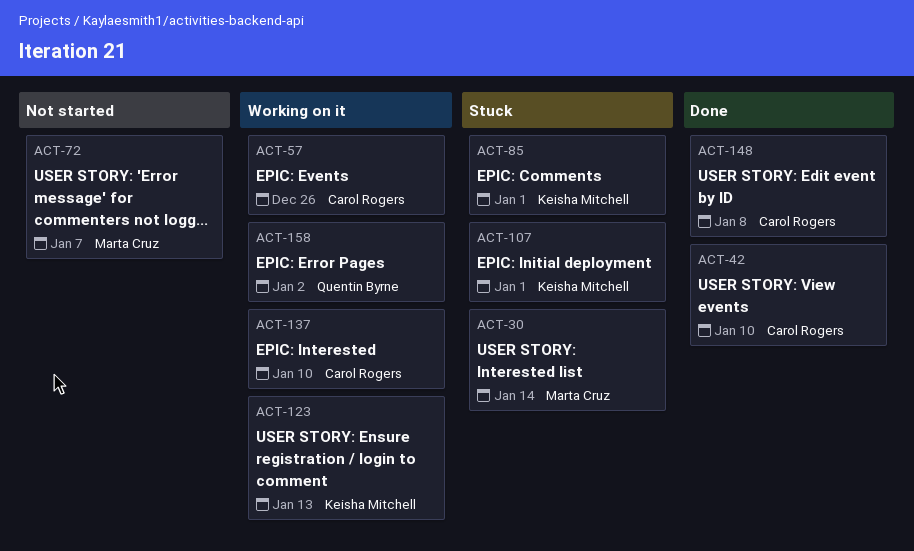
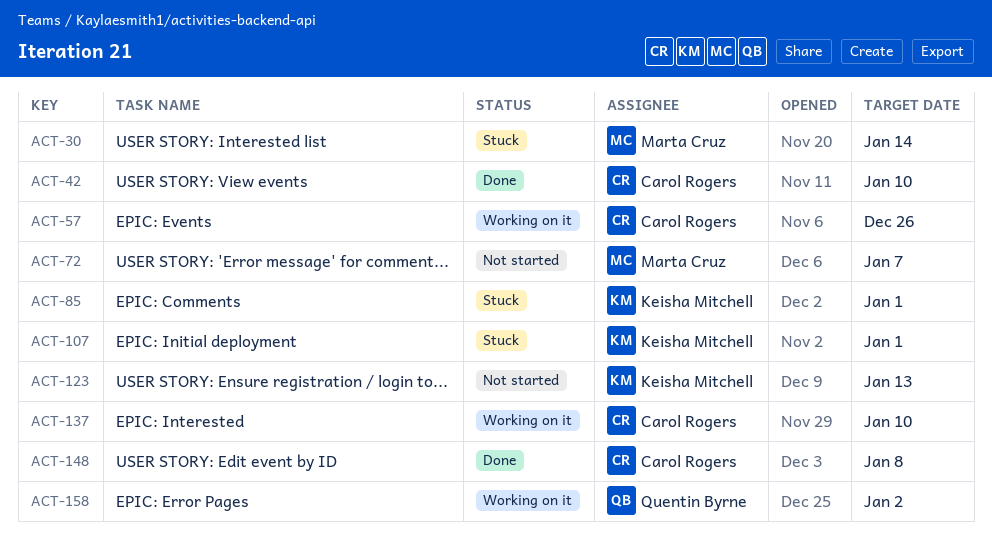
ACT-123, status: Working on it -> Not started

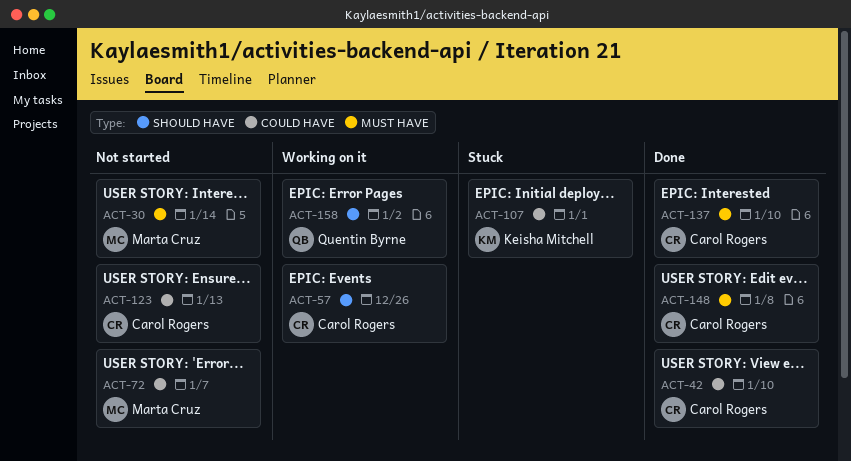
ACT-30, status: Stuck -> Not started
ACT-85: present -> none
ACT-123, owner: Keisha Mitchell -> Carol Rogers
ACT-137, status: Working on it -> Done

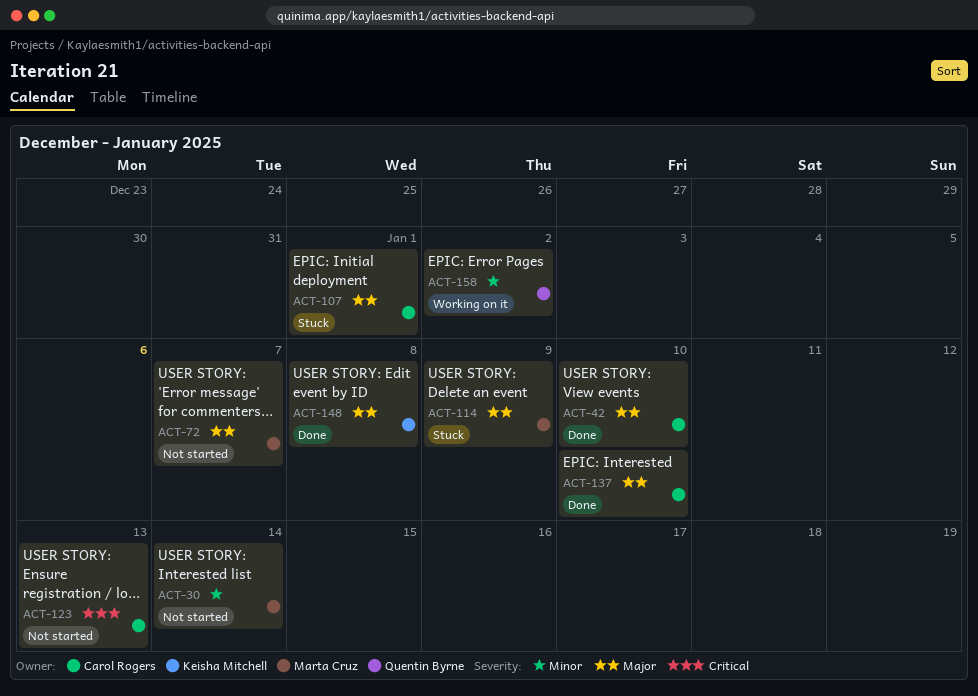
ACT-57: present -> none
ACT-107, owner: Keisha Mitchell -> Carol Rogers
ACT-114: none -> present
ACT-148, owner: Carol Rogers -> Keisha Mitchell

